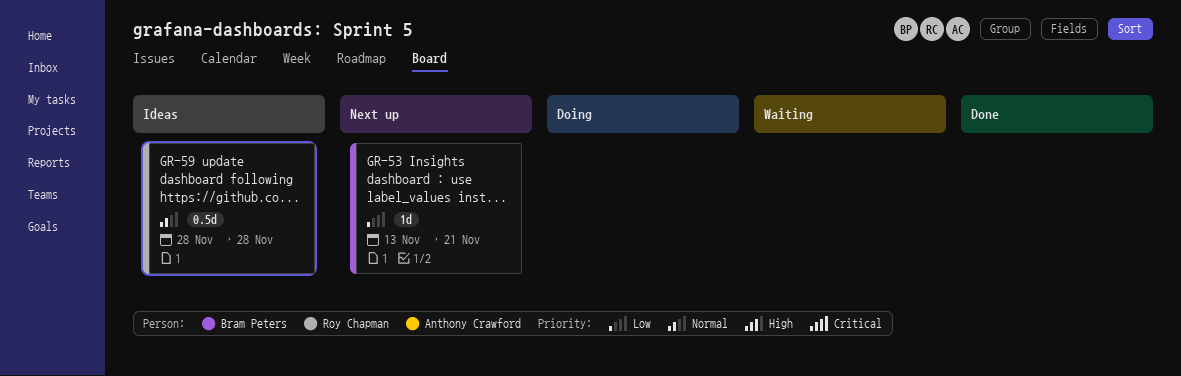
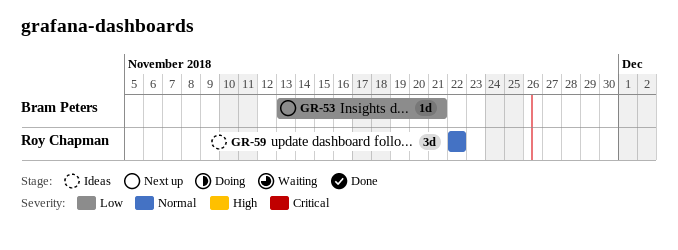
GR-59, estimate: 0.5d -> 3d
GR-59, start: Nov 28 -> Nov 22
GR-59, due: Nov 28 -> Nov 22

